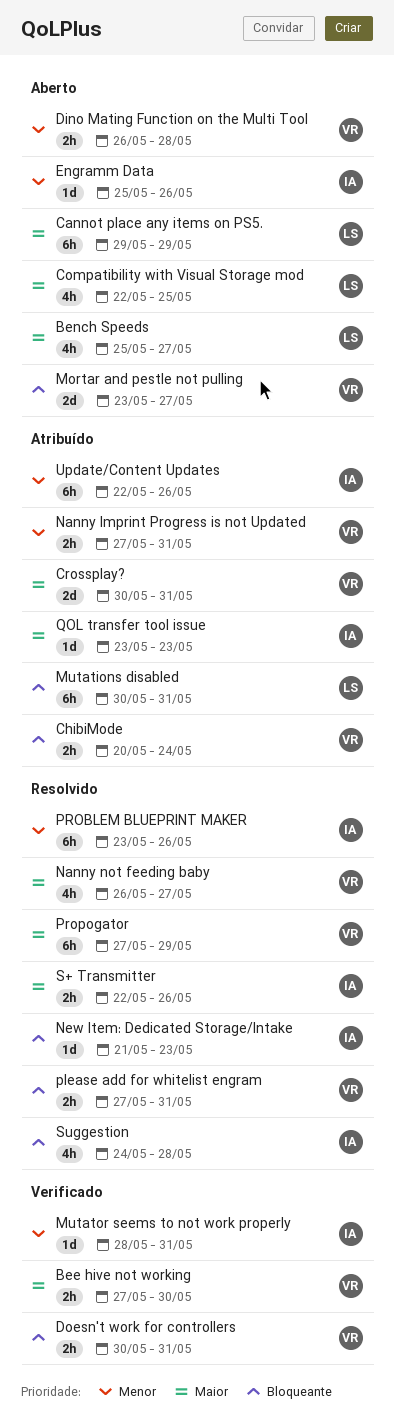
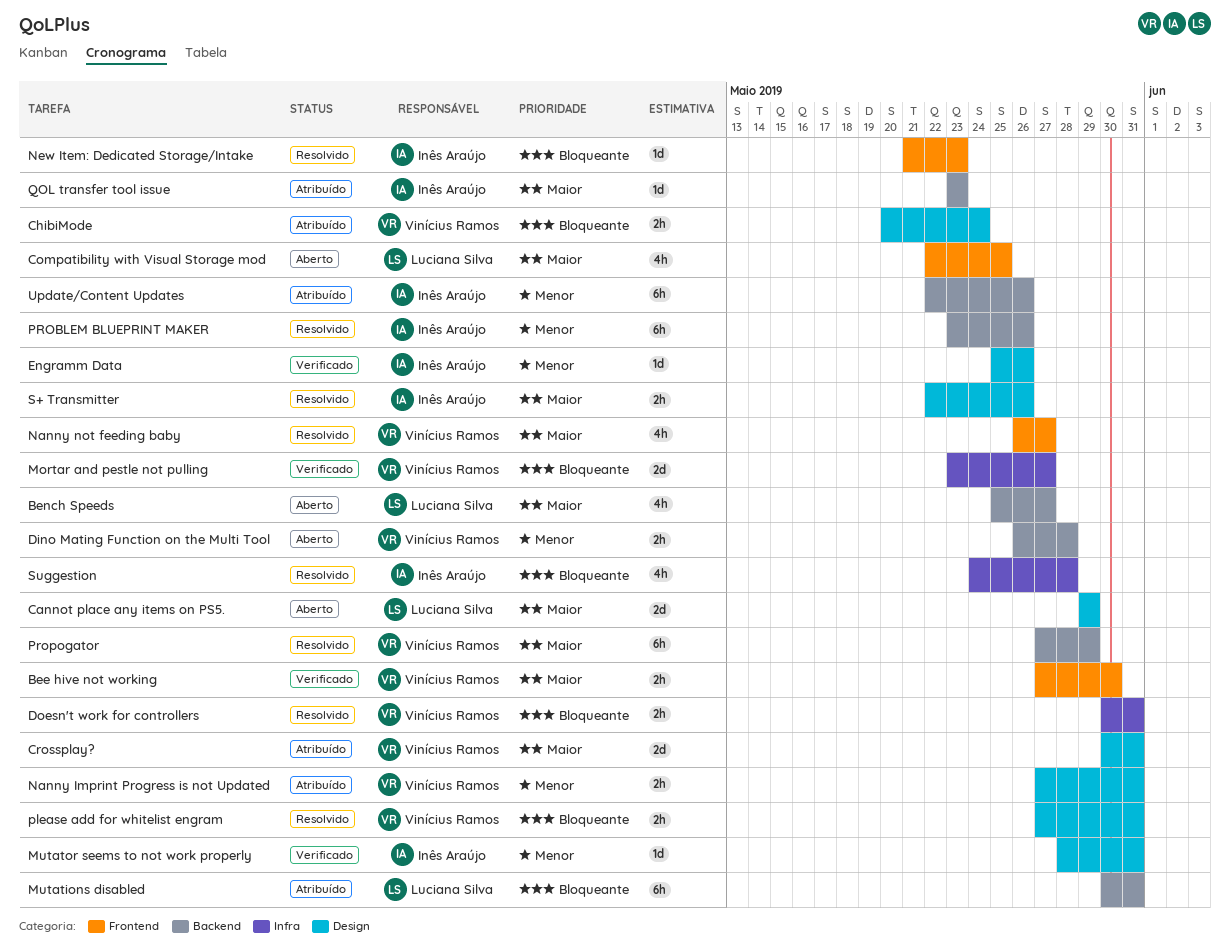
Cannot place any items on PS5., estimate: 6h -> 2d
Doesn't work for controllers, status: Verificado -> Resolvido
Engramm Data, status: Aberto -> Verificado
Mortar and pestle not pulling, status: Aberto -> Verificado

